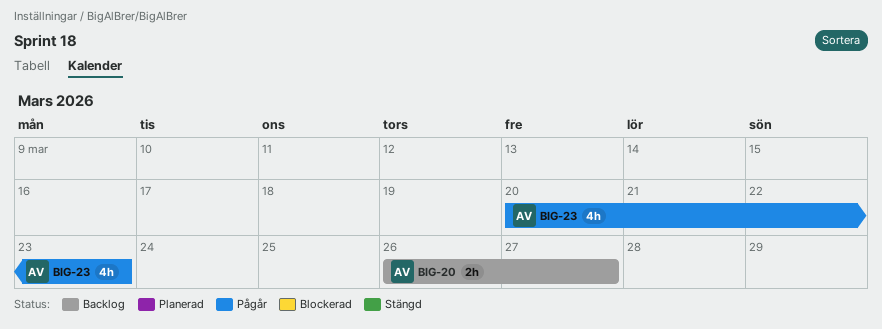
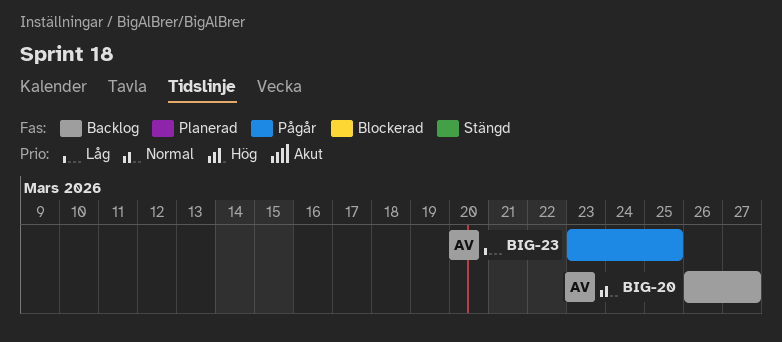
BIG-23, start: Mar 20 -> Mar 23
BIG-23, due: Mar 23 -> Mar 25

